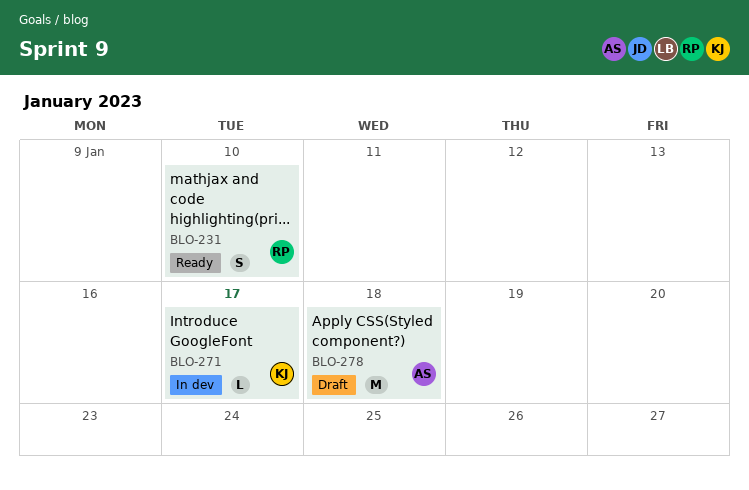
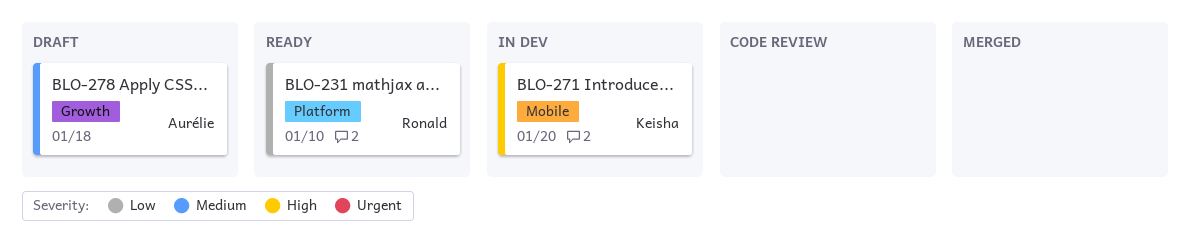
BLO-271, due: Jan 17 -> Jan 20

